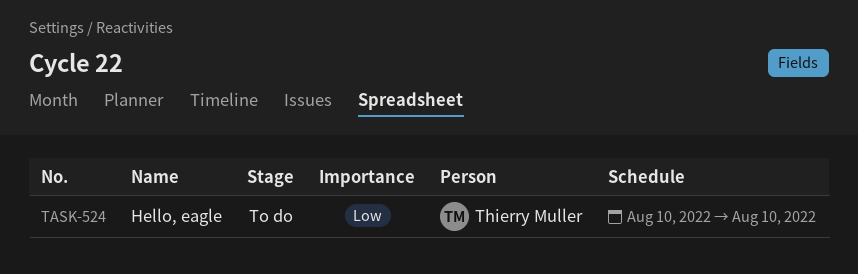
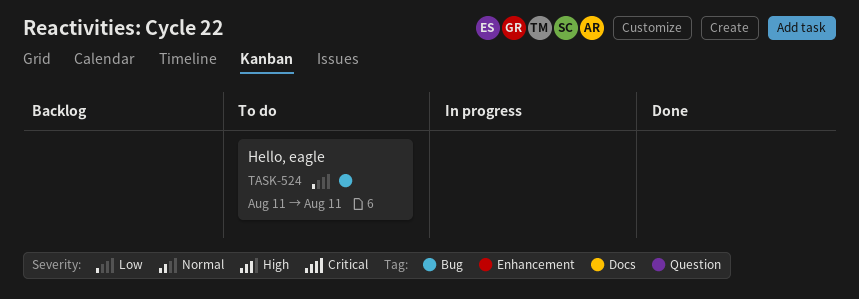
TASK-524, start: Aug 10 -> Aug 11
TASK-524, due: Aug 10 -> Aug 11

